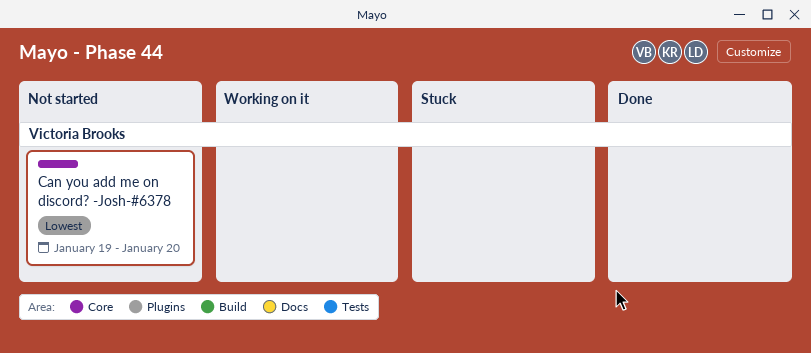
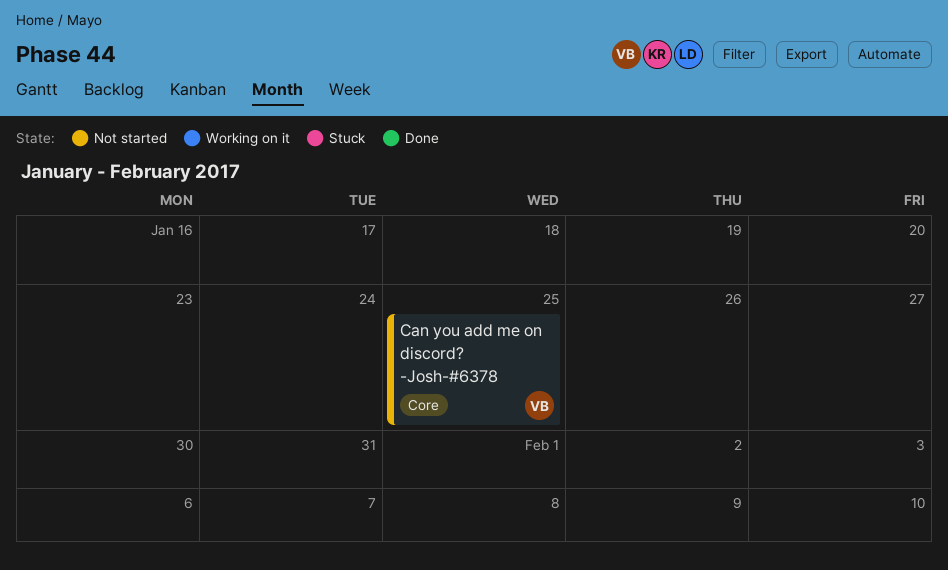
Can you add me on discord? -Josh-#6378, due: Jan 20 -> Jan 25

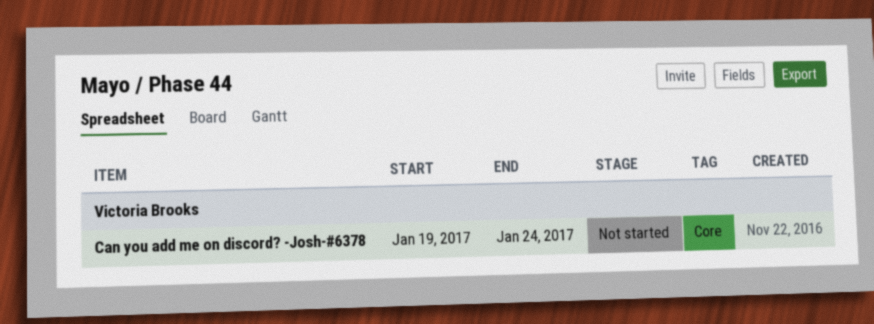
Can you add me on discord? -Josh-#6378, due: Jan 25 -> Jan 24

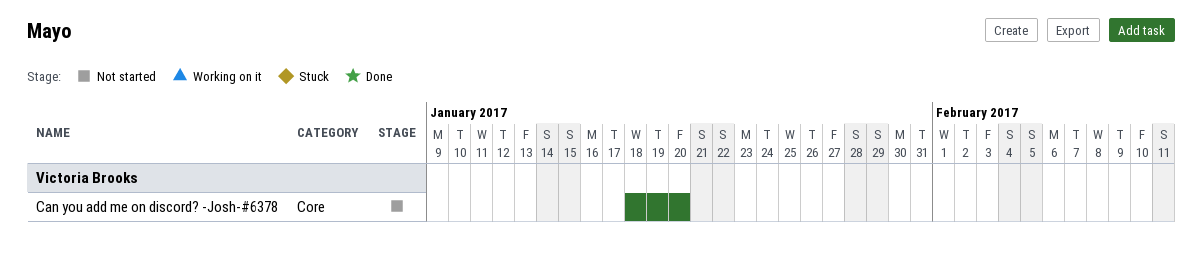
Can you add me on discord? -Josh-#6378, start: Jan 19 -> Jan 18
Can you add me on discord? -Josh-#6378, due: Jan 24 -> Jan 20

